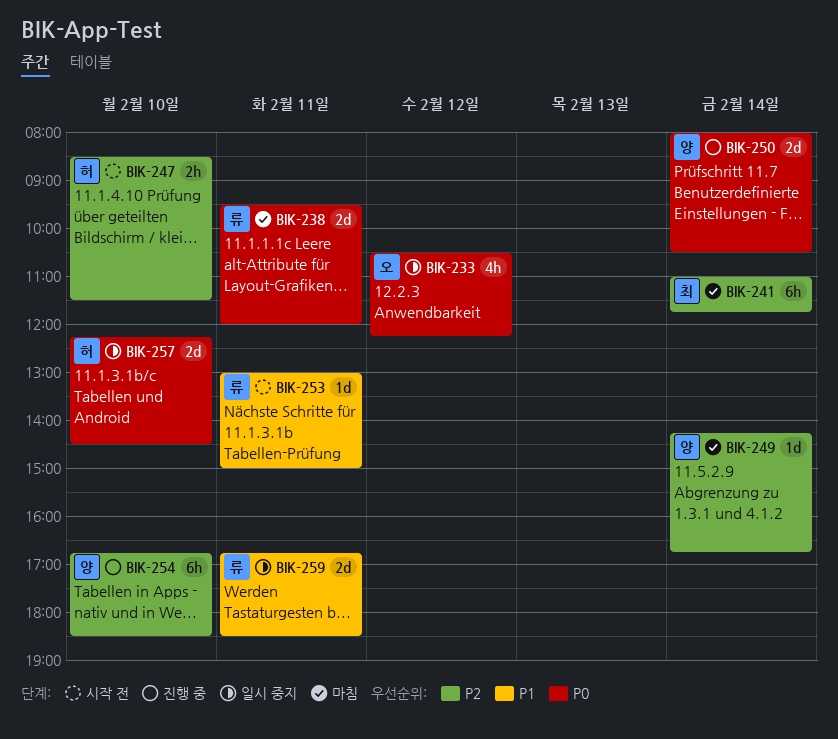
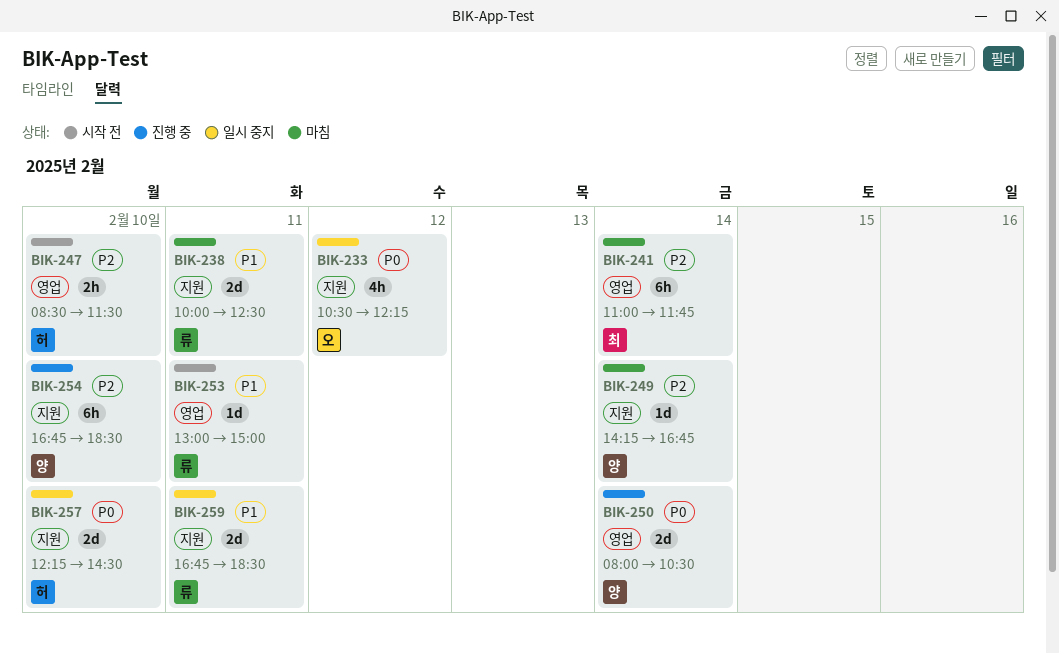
BIK-238, priority: P0 -> P1
BIK-238, begins: 09:30 -> 10:00
BIK-238, ends: 12:00 -> 12:30

